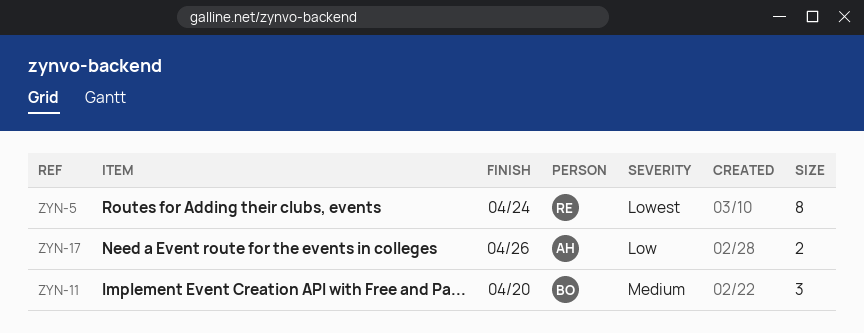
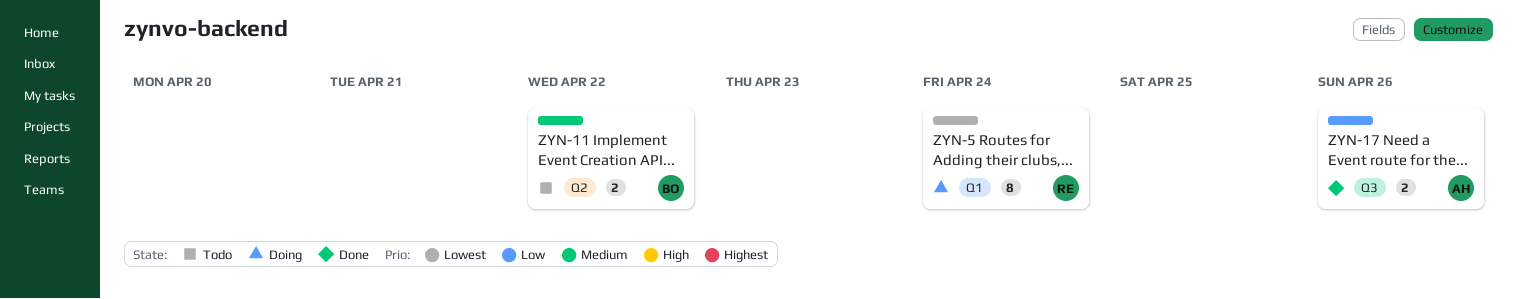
ZYN-11, estimate: 3 -> 2
ZYN-11, due: Apr 20 -> Apr 22

